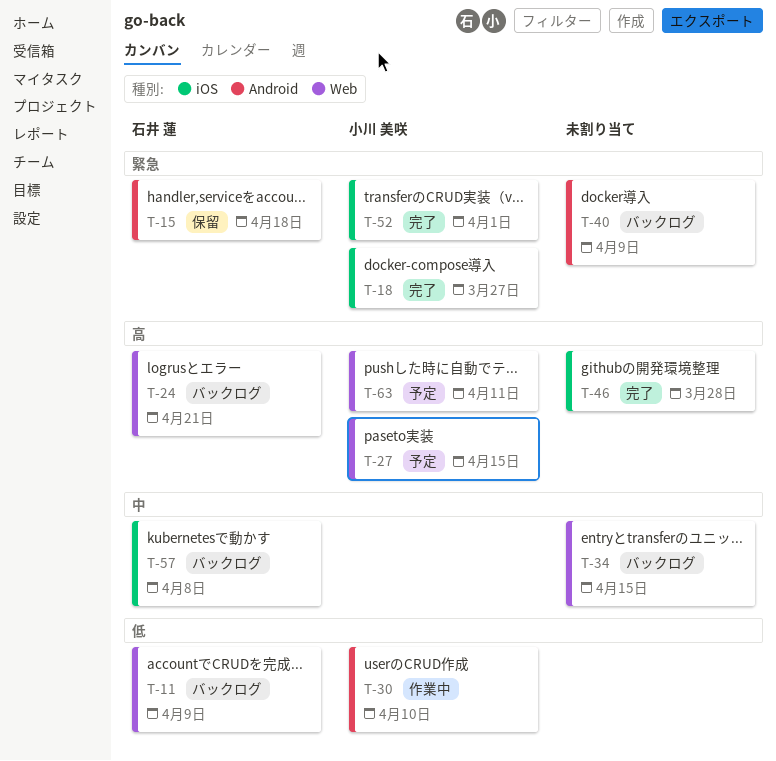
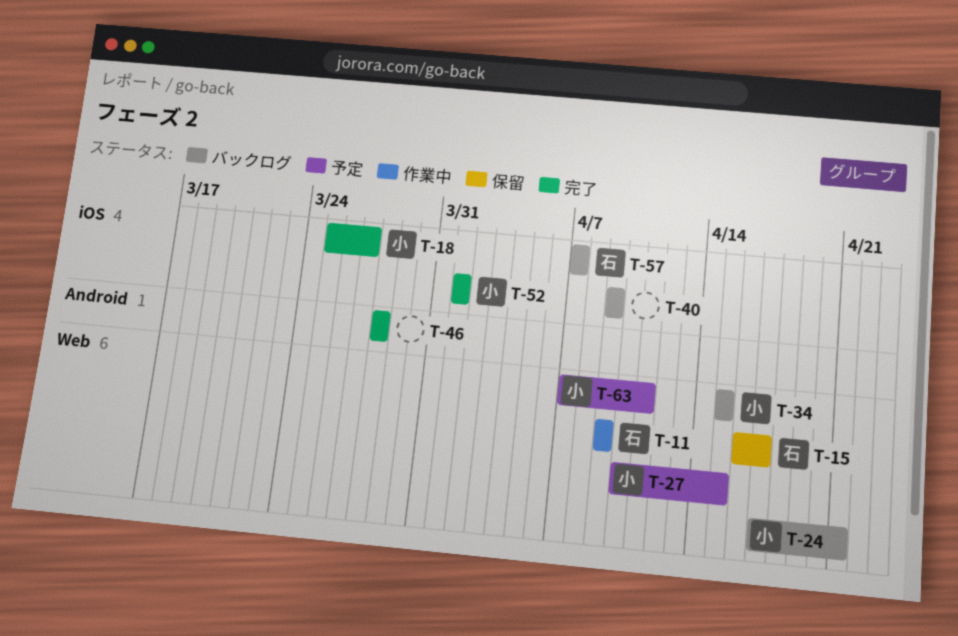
T-11, status: バックログ -> 作業中
T-15, label: Android -> Web
T-15, due: Apr 18 -> Apr 17
T-24, owner: 石井 蓮 -> 小川 美咲
T-30: present -> none
T-34, owner: none -> 小川 美咲
T-40, label: Android -> iOS
T-46, label: iOS -> Android
T-57, due: Apr 8 -> Apr 7

